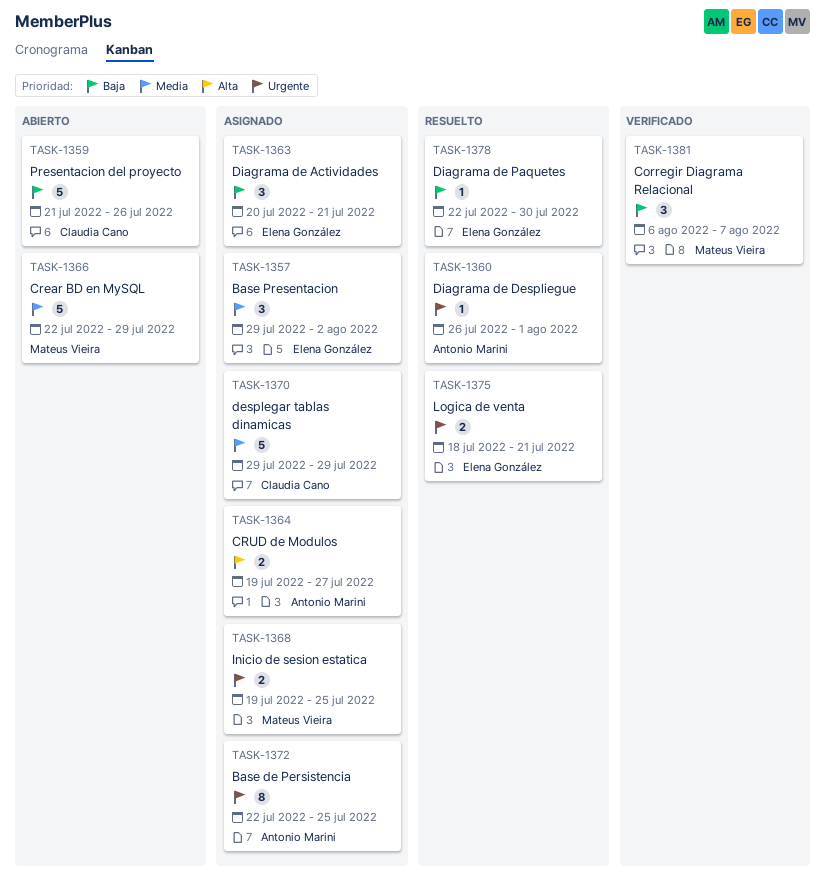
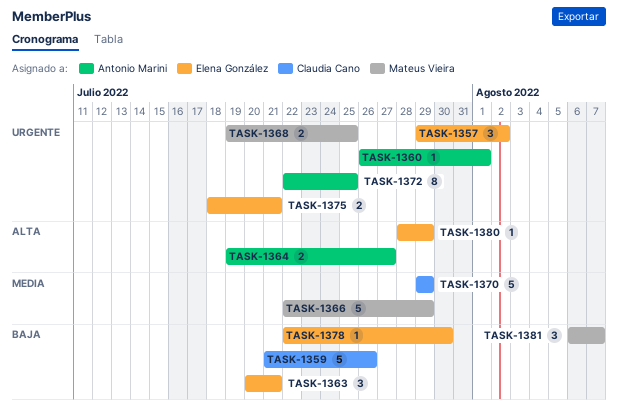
TASK-1357, priority: Media -> Urgente
TASK-1380: none -> present

